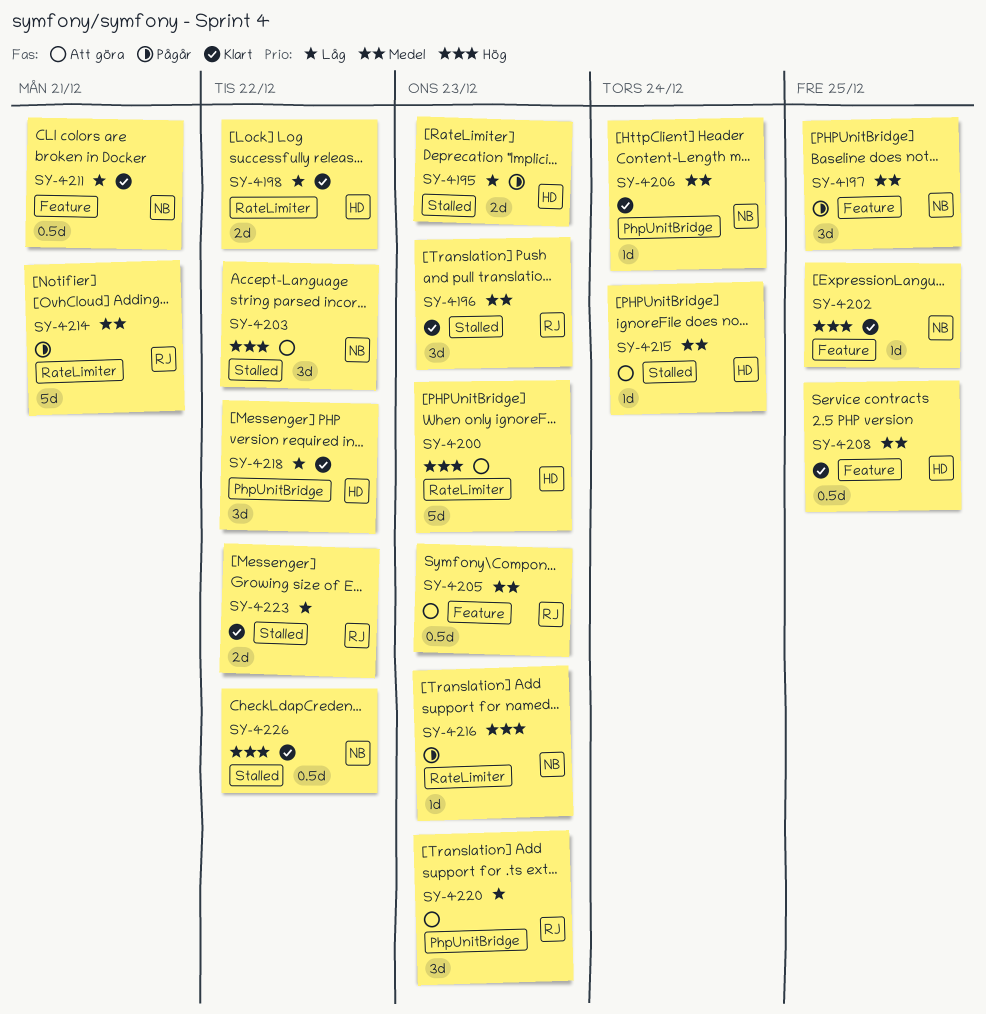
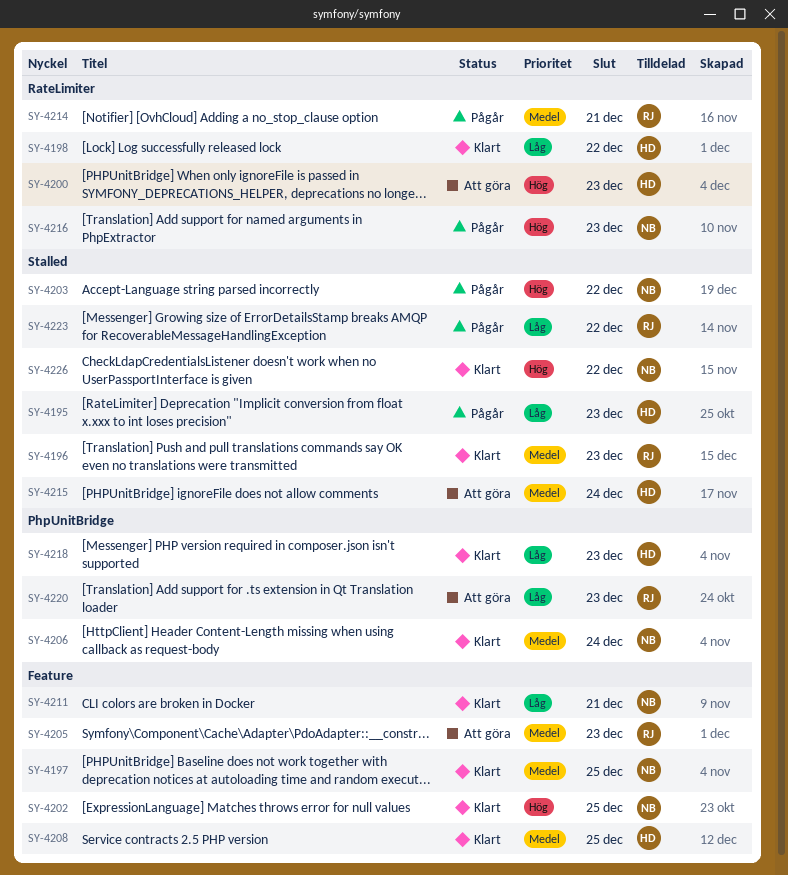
SY-4197, status: Pågår -> Klart
SY-4203, status: Att göra -> Pågår
SY-4218, due: Dec 22 -> Dec 23
SY-4223, status: Klart -> Pågår

